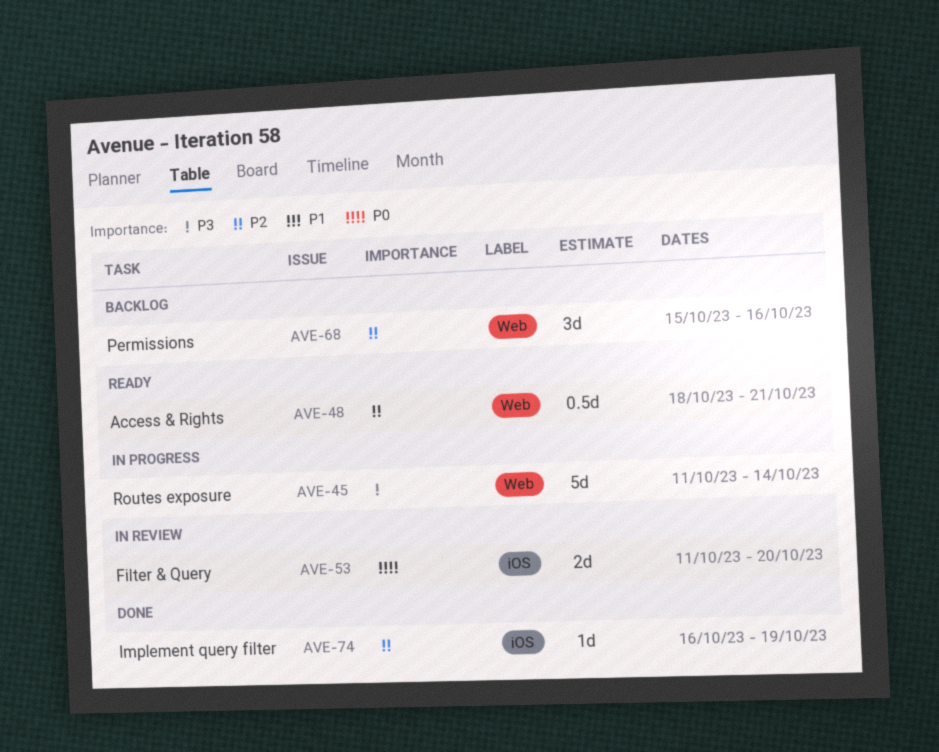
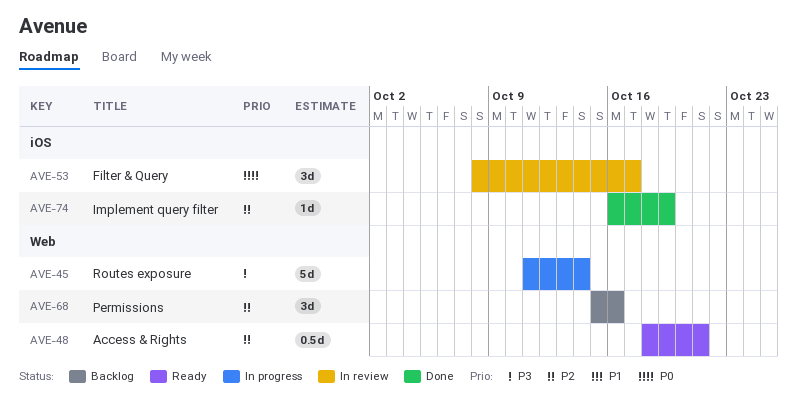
AVE-53, estimate: 2d -> 3d
AVE-53, start: Oct 11 -> Oct 8
AVE-53, due: Oct 20 -> Oct 17

